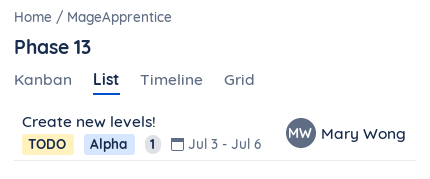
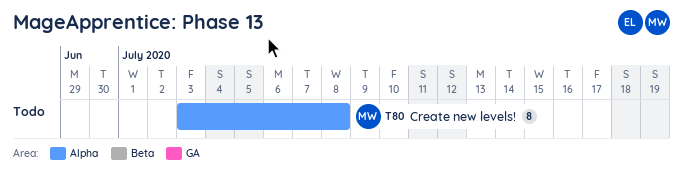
Create new levels!, estimate: 1 -> 8
Create new levels!, due: Jul 6 -> Jul 8

